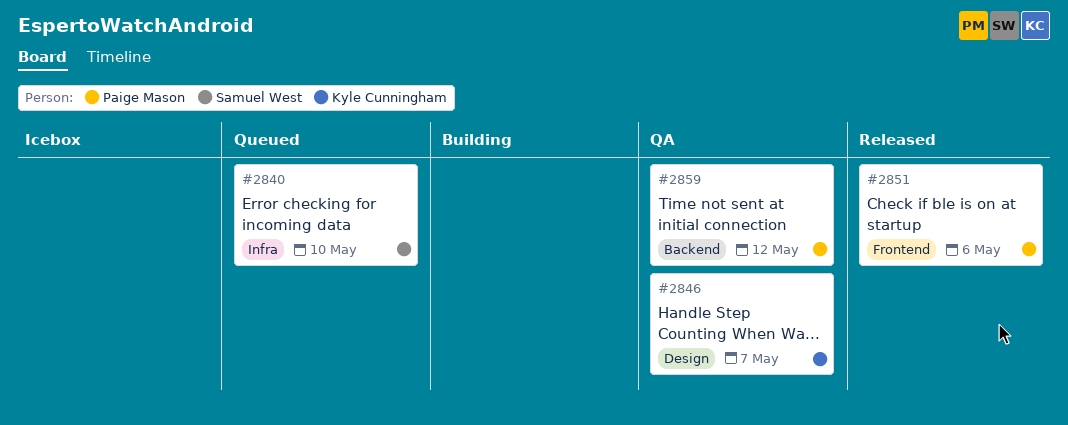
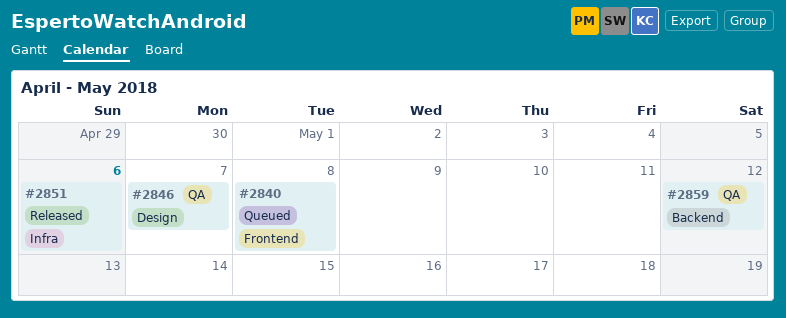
#2840, label: Infra -> Frontend
#2840, due: May 10 -> May 8
#2851, label: Frontend -> Infra

